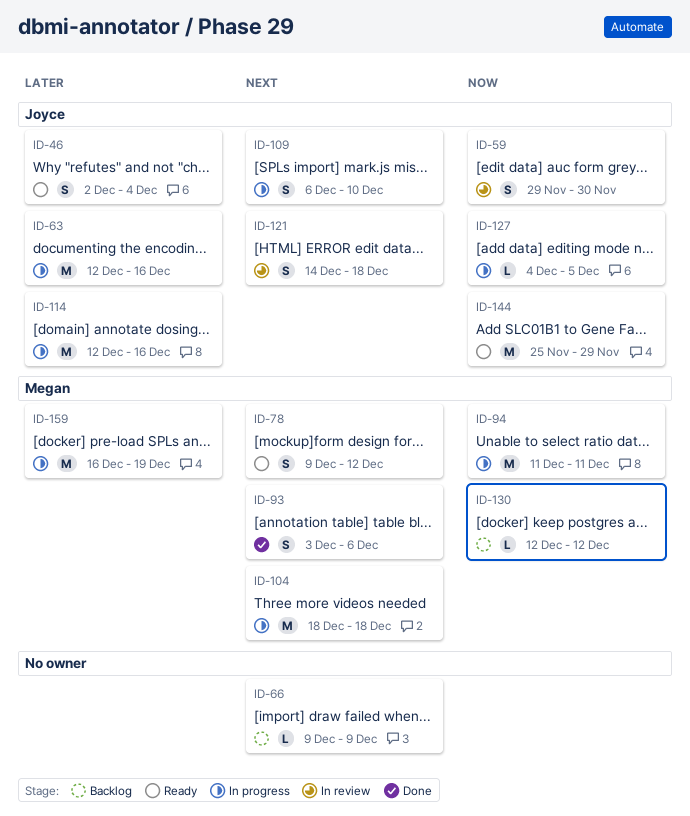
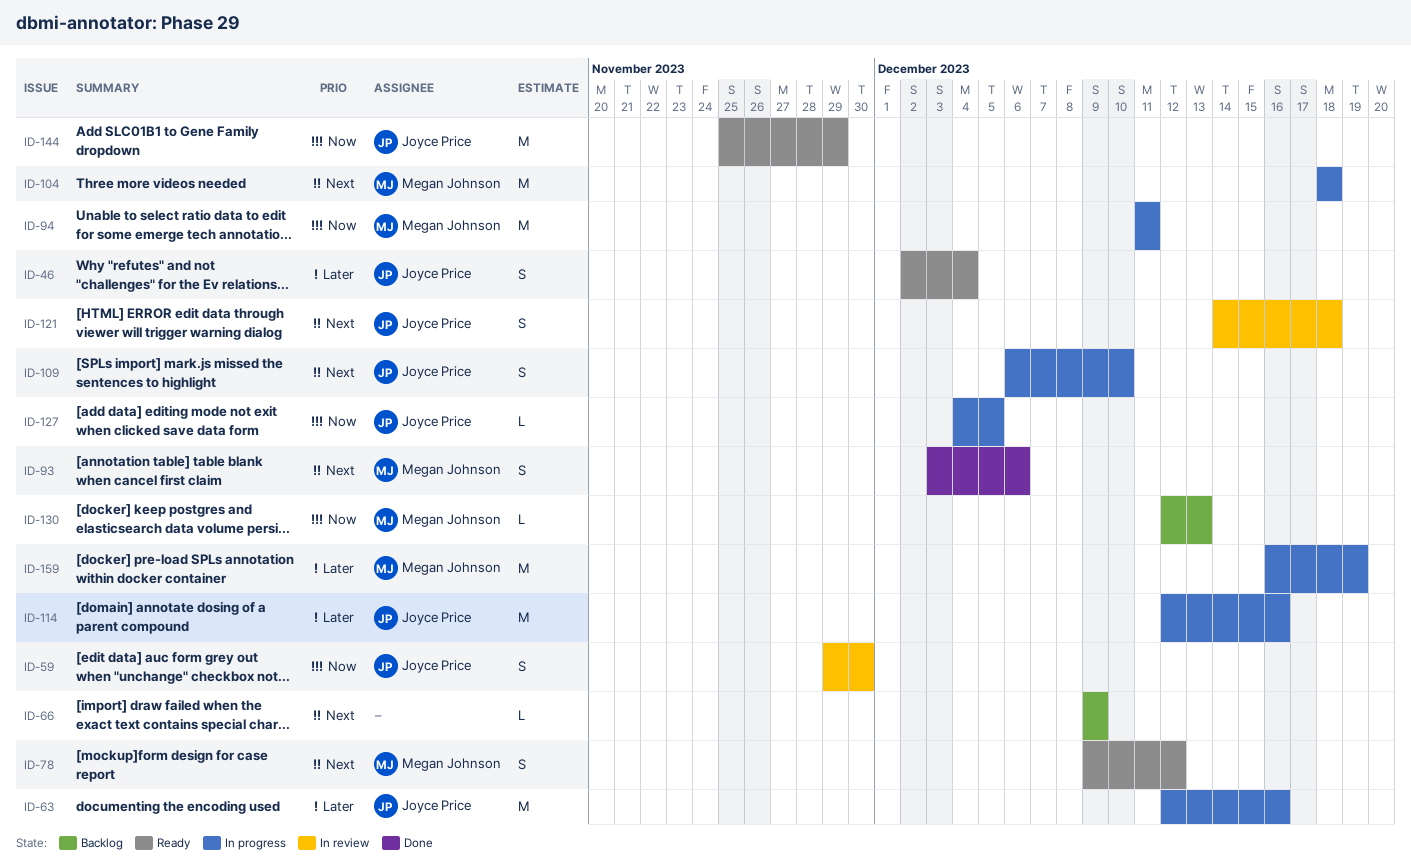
ID-130, due: Dec 12 -> Dec 13

